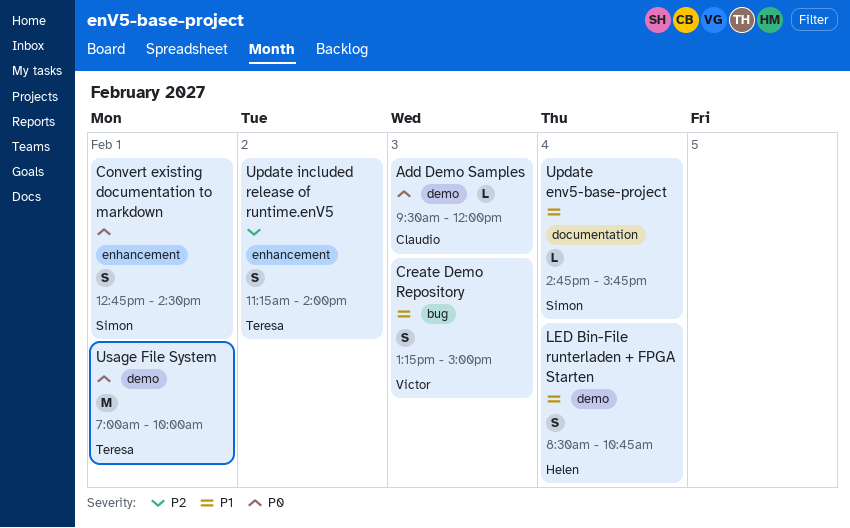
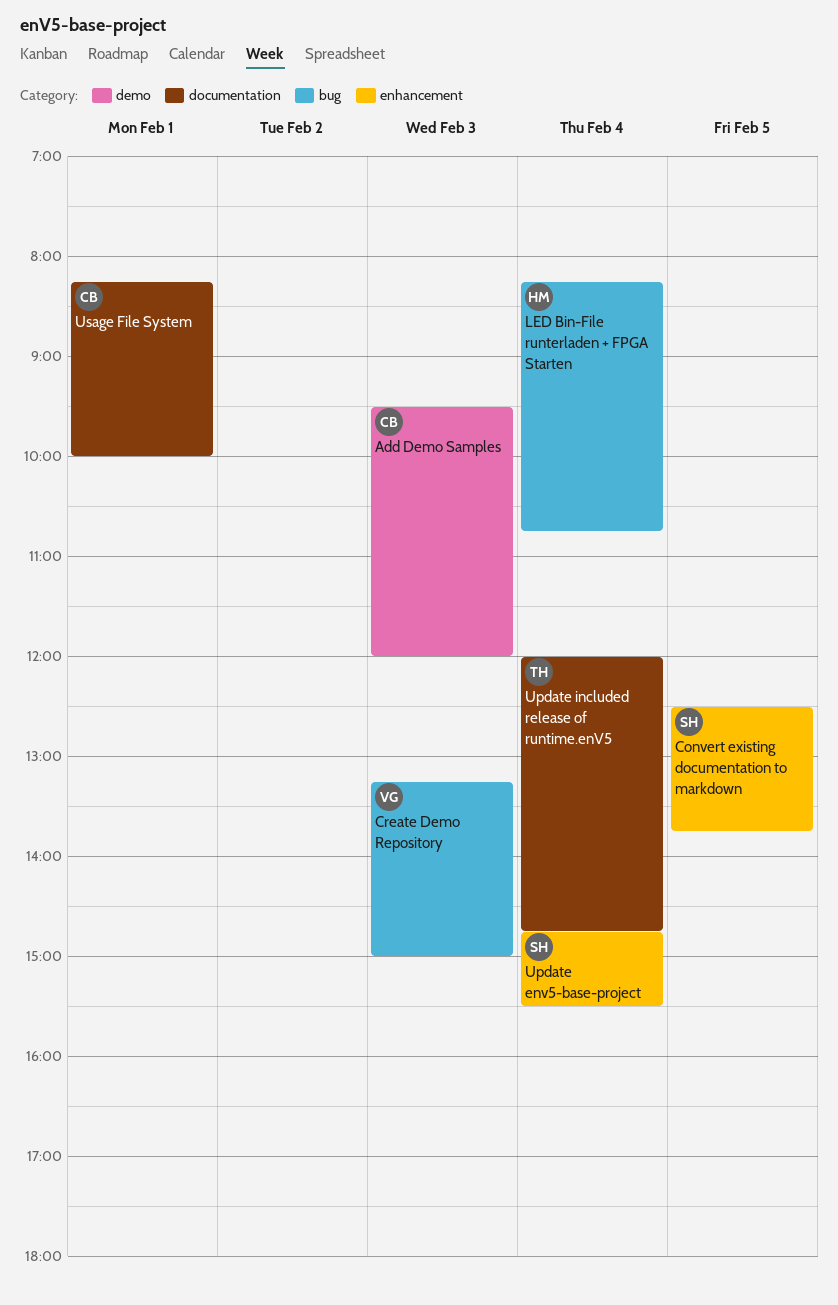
Convert existing documentation to markdown, day: Feb 1 -> Feb 5
Convert existing documentation to markdown, begins: 12:45 -> 12:30
Convert existing documentation to markdown, ends: 14:30 -> 13:45
LED Bin-File runterladen + FPGA Starten, label: demo -> bug
LED Bin-File runterladen + FPGA Starten, begins: 08:30 -> 08:15
Update env5-base-project, label: documentation -> enhancement
Update env5-base-project, ends: 15:45 -> 15:30
Update included release of runtime.enV5, label: enhancement -> documentation
Update included release of runtime.enV5, day: Feb 2 -> Feb 4
Update included release of runtime.enV5, begins: 11:15 -> 12:00
Update included release of runtime.enV5, ends: 14:00 -> 14:45
Usage File System, owner: Teresa -> Claudio
Usage File System, label: demo -> documentation
Usage File System, begins: 07:00 -> 08:15

